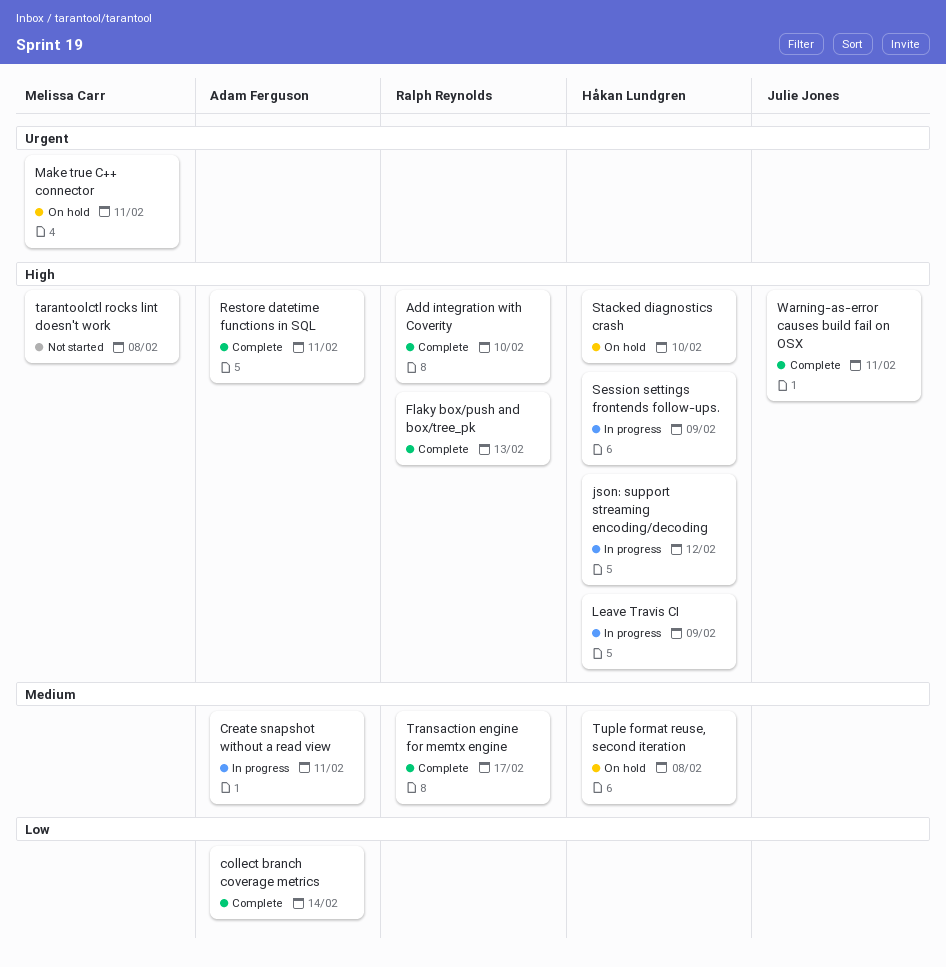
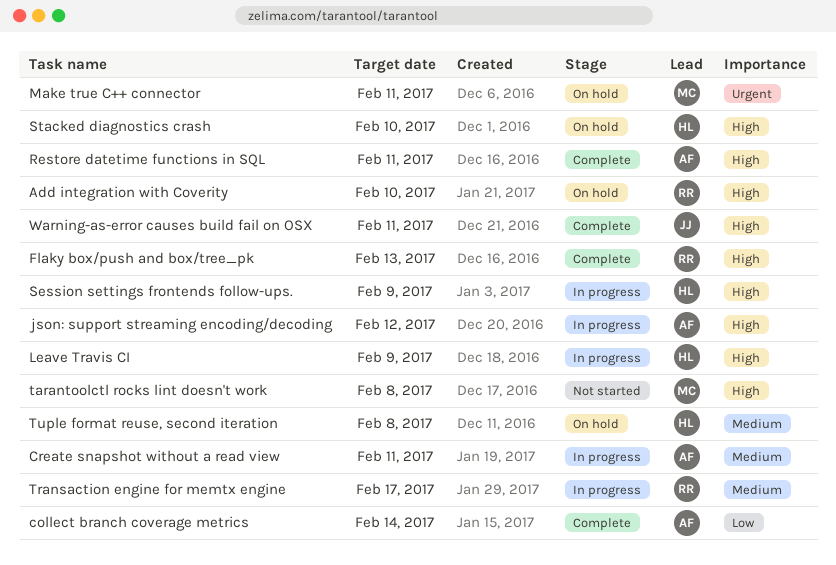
Add integration with Coverity, status: Complete -> On hold
json: support streaming encoding/decoding, owner: Håkan Lundgren -> Adam Ferguson
Transaction engine for memtx engine, status: Complete -> In progress

